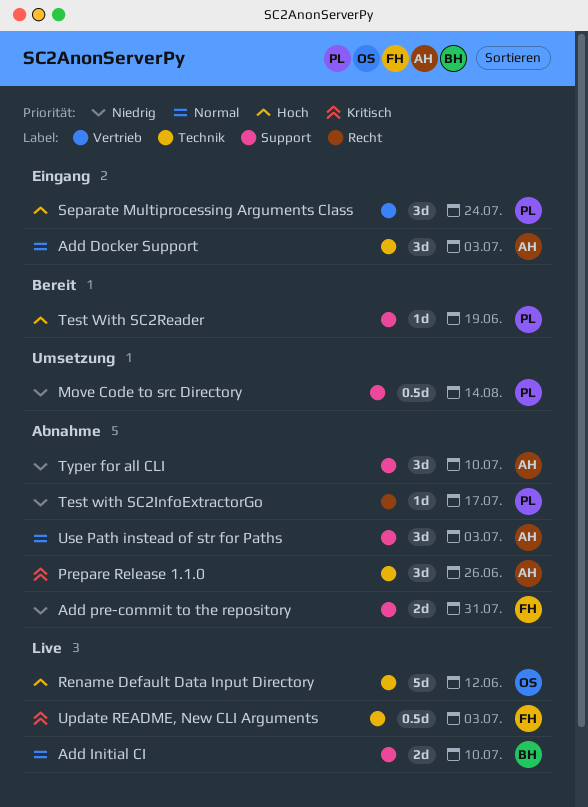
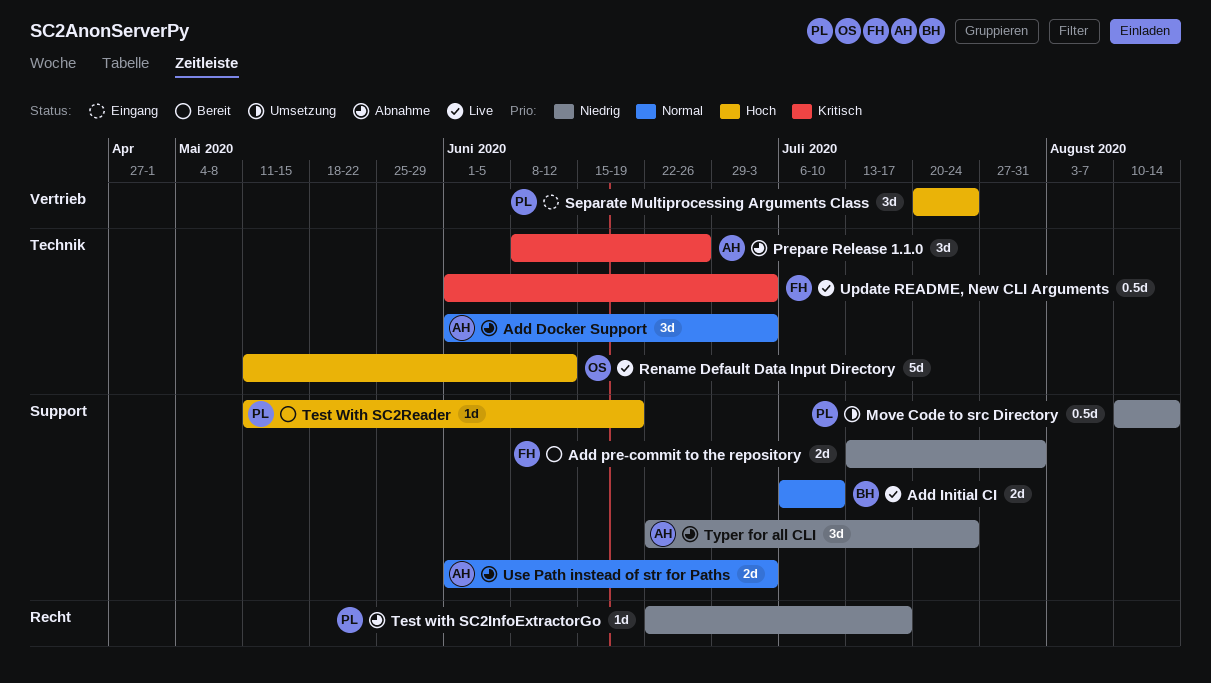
Add Docker Support, status: Eingang -> Abnahme
Add pre-commit to the repository, status: Abnahme -> Bereit
Typer for all CLI, due: Jul 10 -> Jul 24
Use Path instead of str for Paths, estimate: 3d -> 2d

